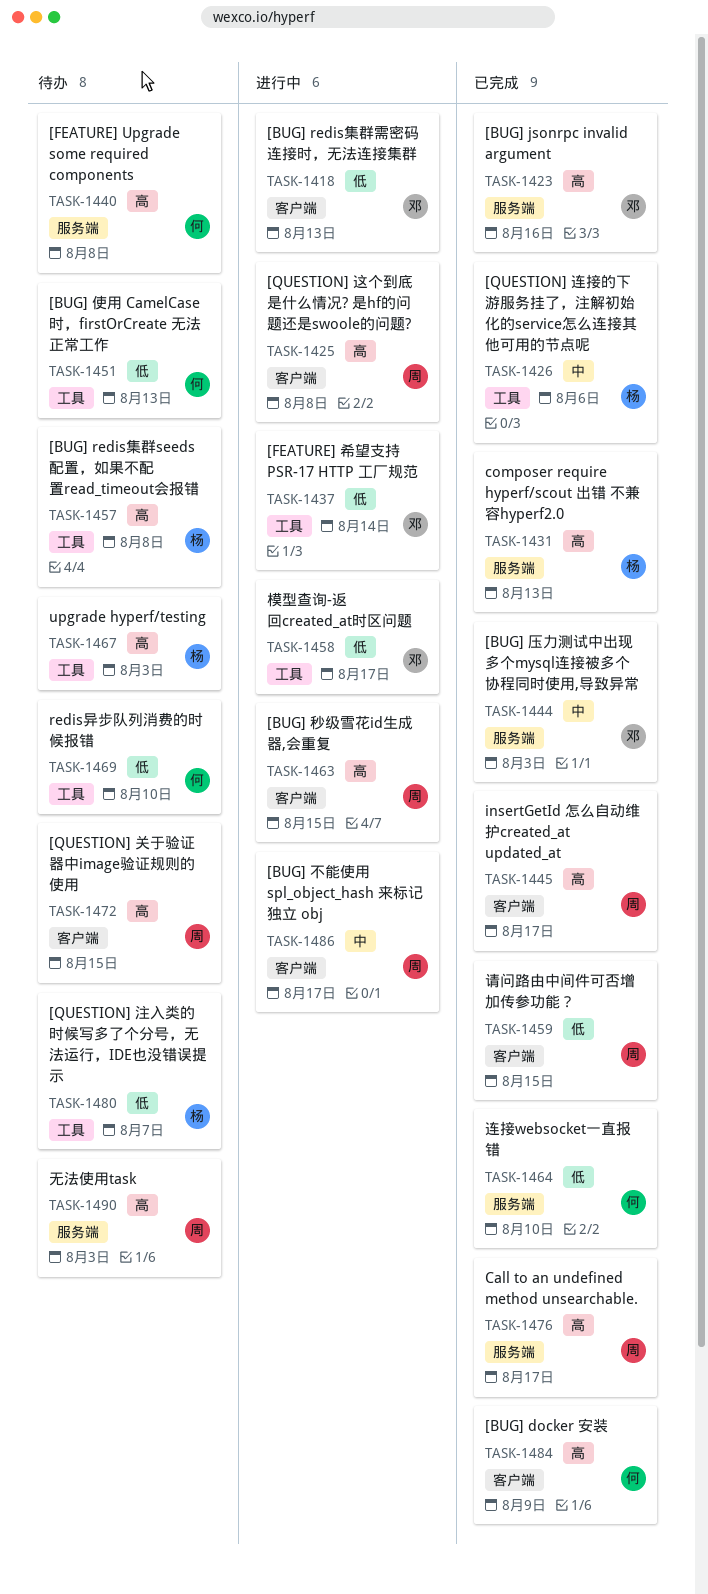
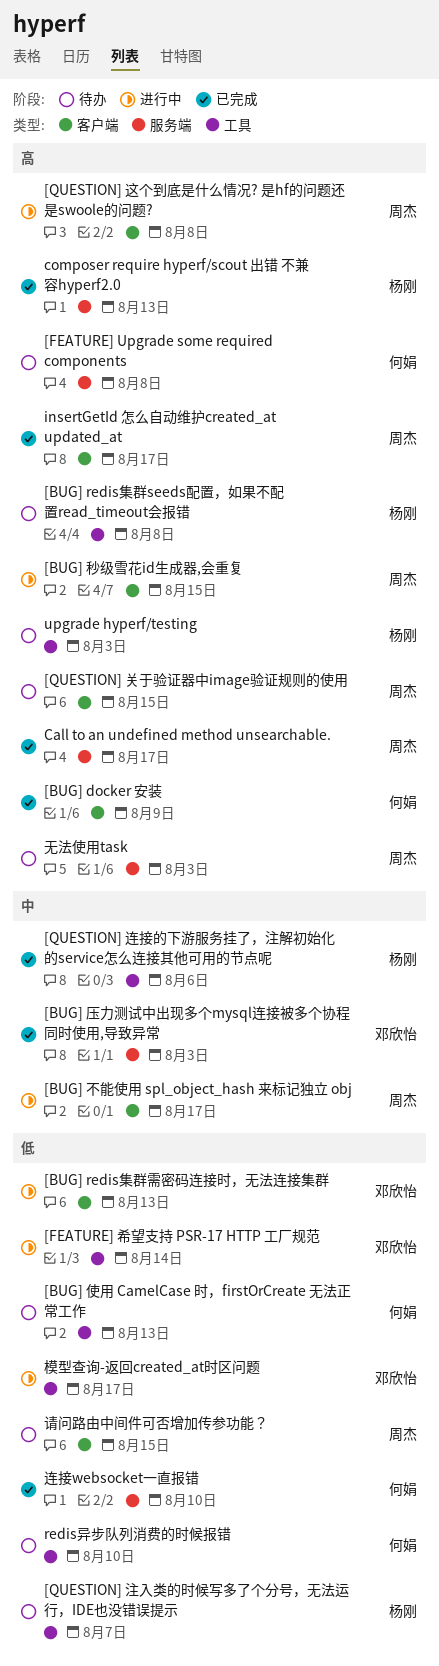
[BUG] jsonrpc invalid argument: present -> none
请问路由中间件可否增加传参功能？, status: 已完成 -> 待办

